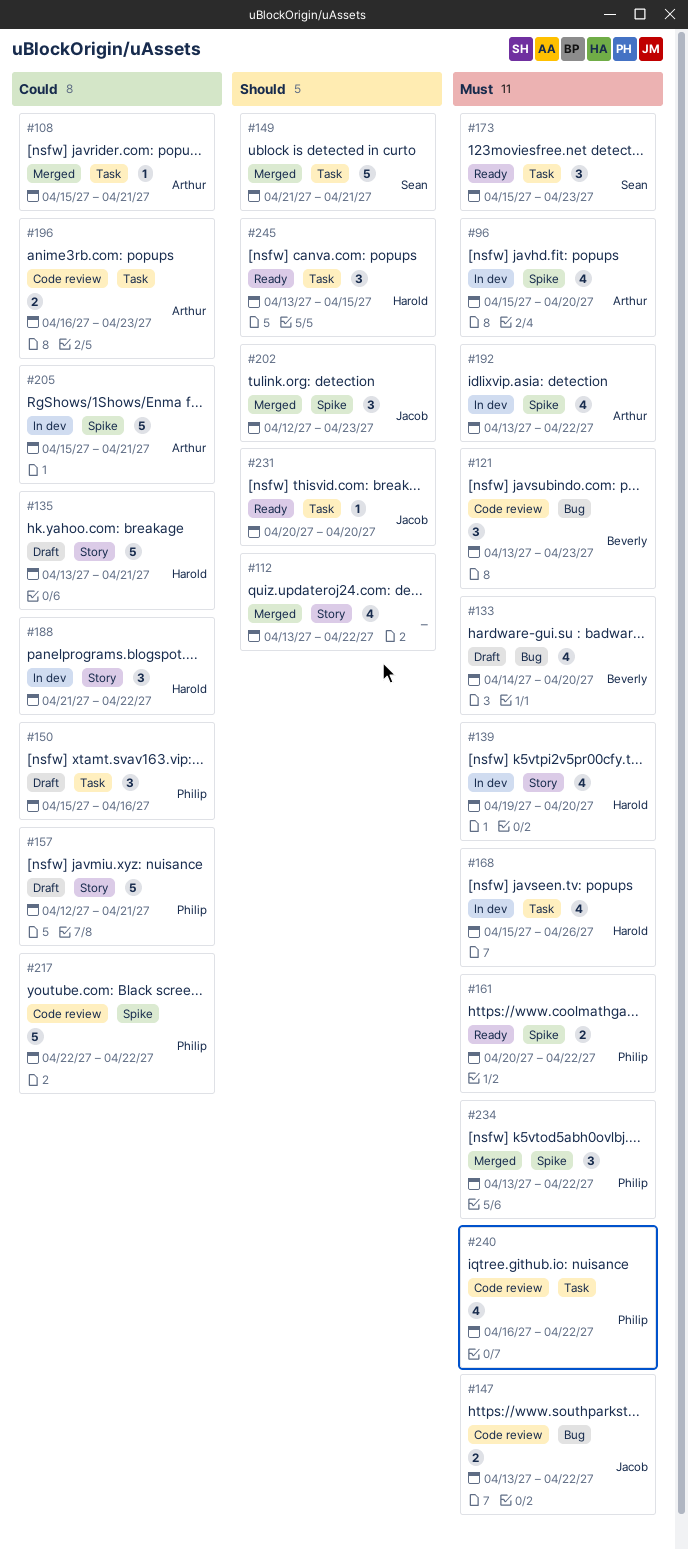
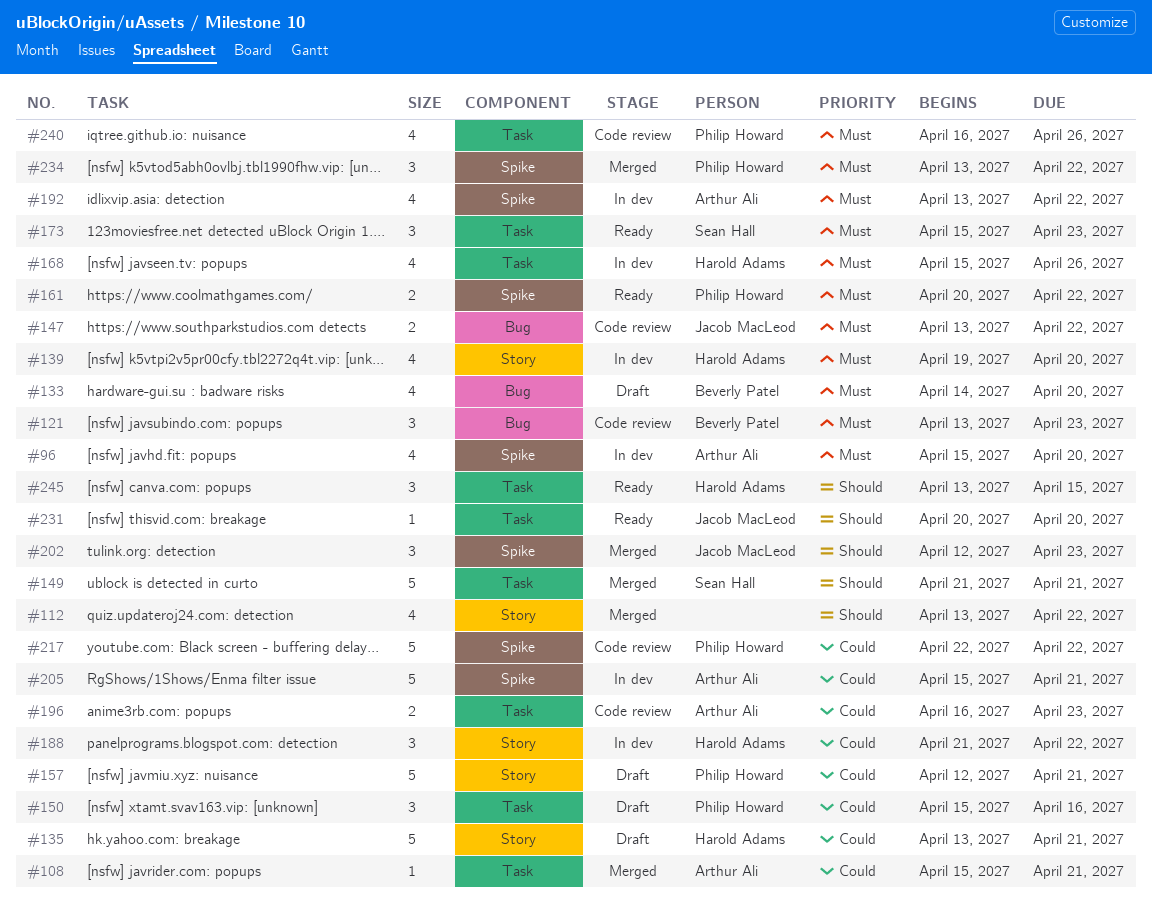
#240, due: Apr 22 -> Apr 26

